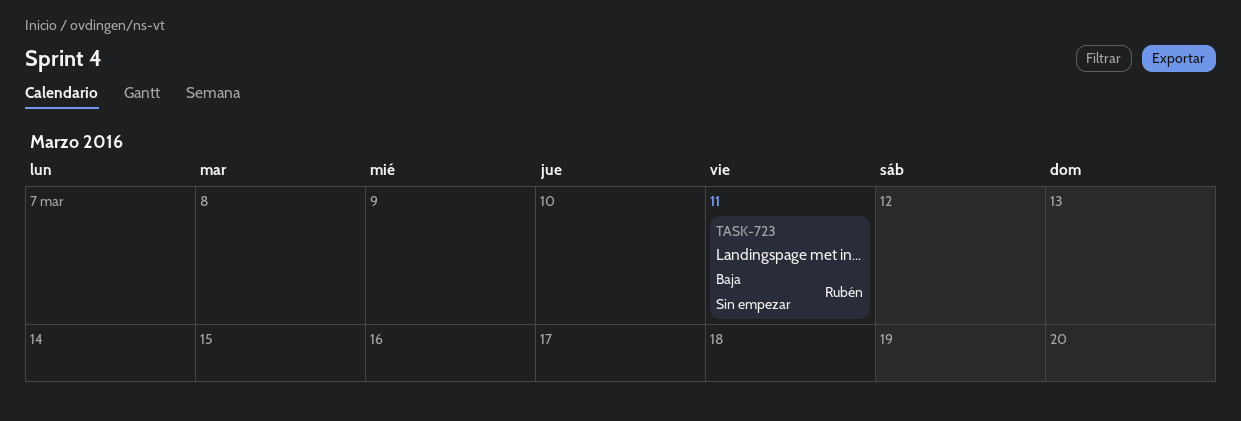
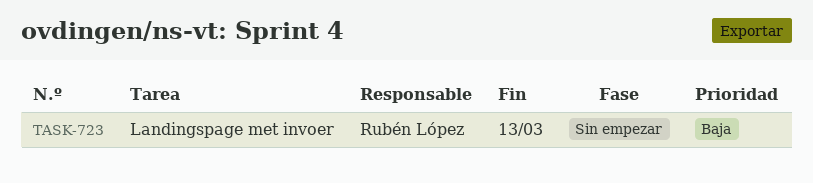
TASK-723, due: Mar 11 -> Mar 13

